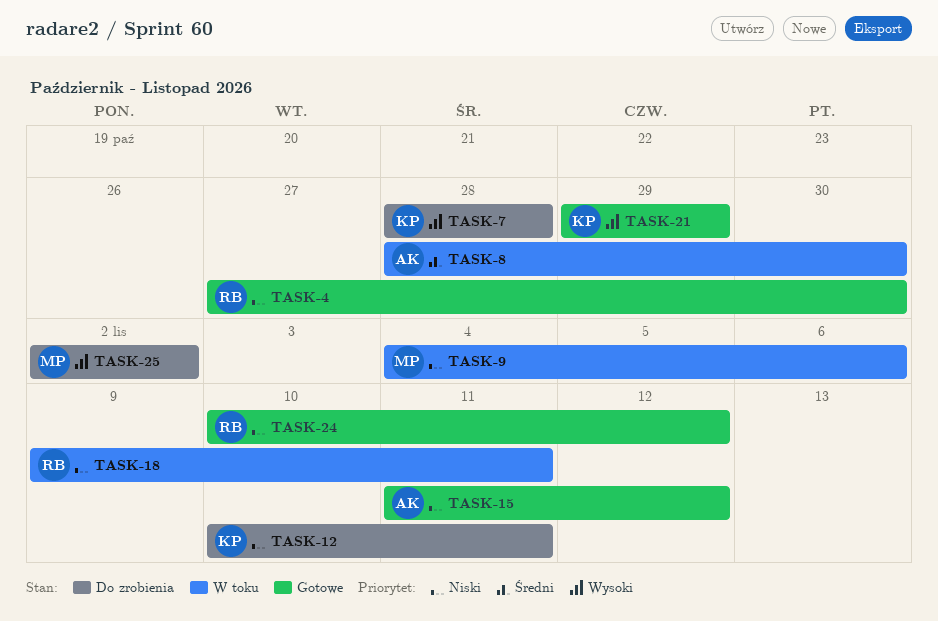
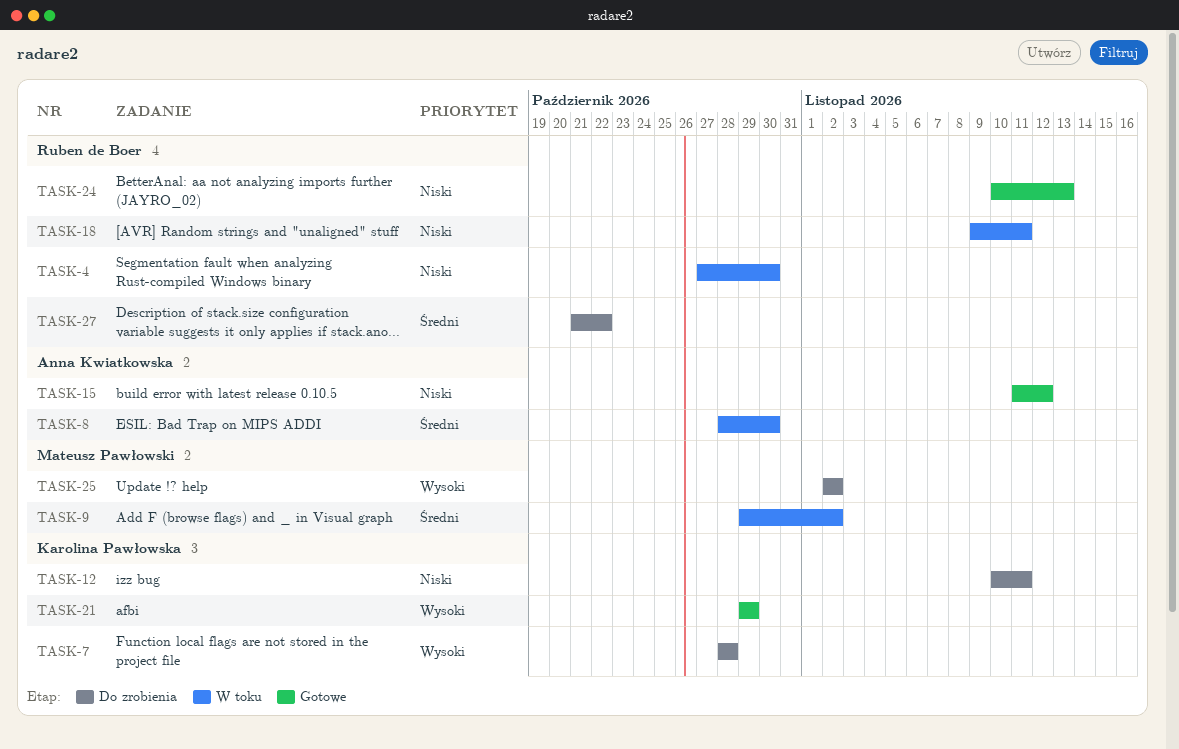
TASK-4, status: Gotowe -> W toku
TASK-9, priority: Niski -> Średni
TASK-9, start: Nov 4 -> Oct 29
TASK-9, due: Nov 6 -> Nov 2
TASK-24, due: Nov 12 -> Nov 13
TASK-27: none -> present

